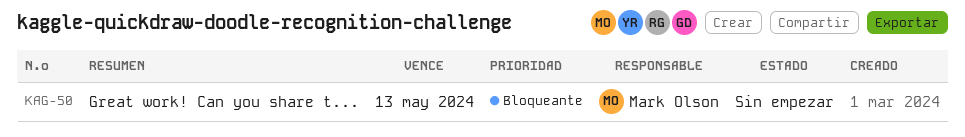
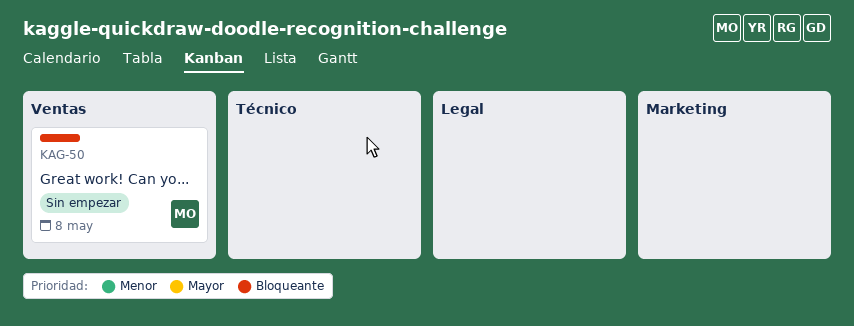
KAG-50, due: May 13 -> May 8

